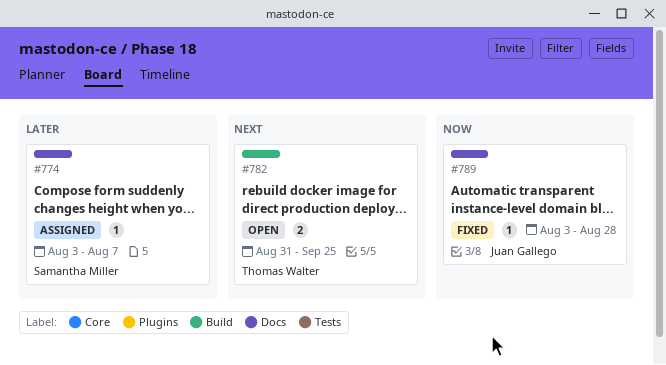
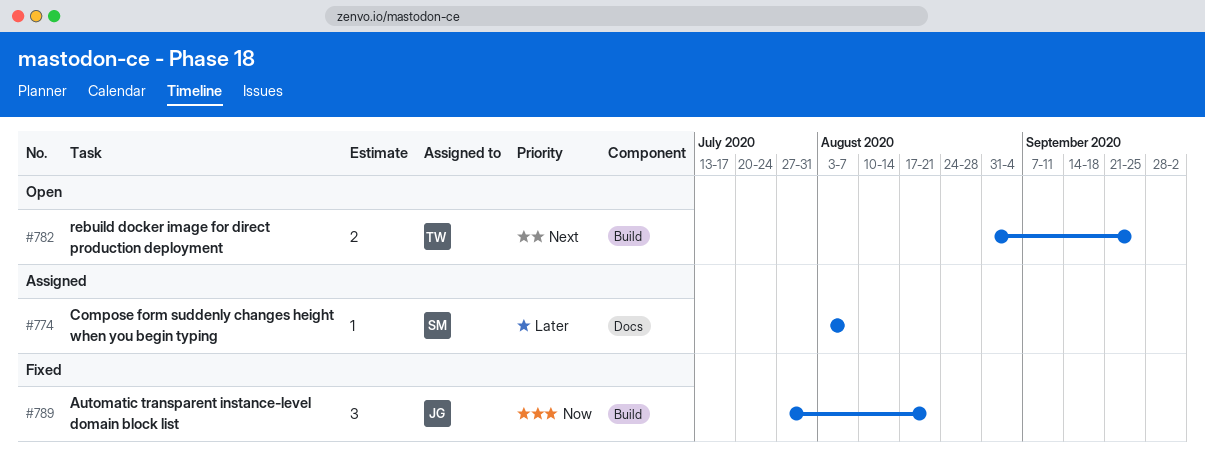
#789, label: Docs -> Build
#789, estimate: 1 -> 3
#789, start: Aug 3 -> Jul 27
#789, due: Aug 28 -> Aug 21

